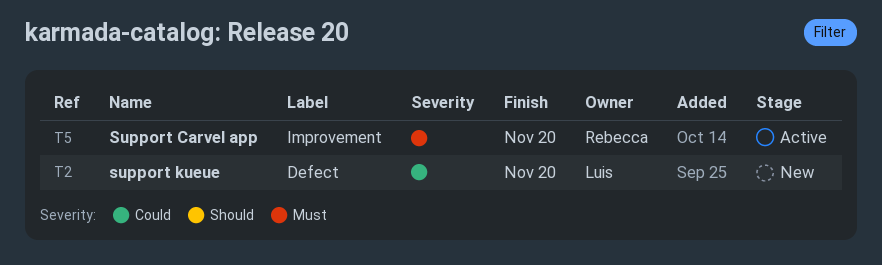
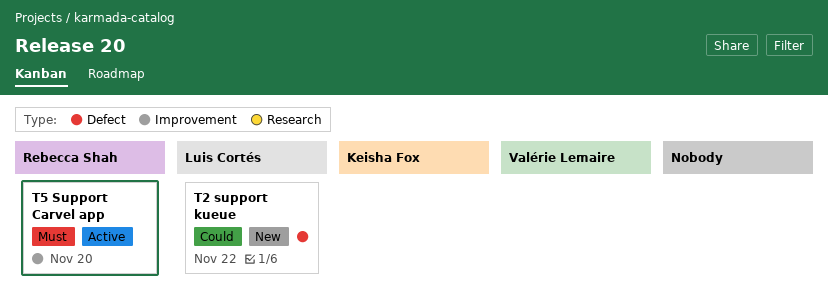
T2, due: Nov 20 -> Nov 22

